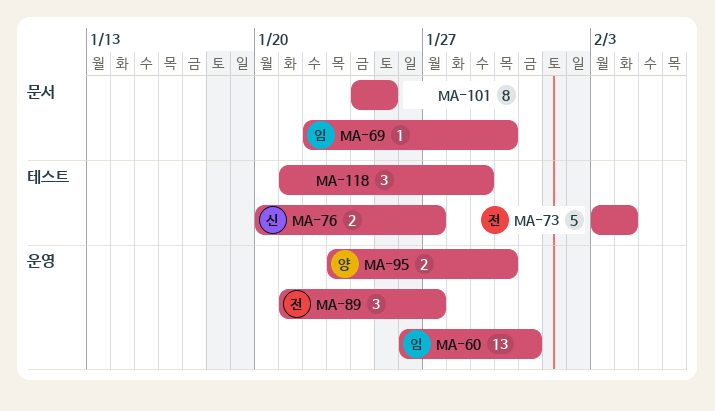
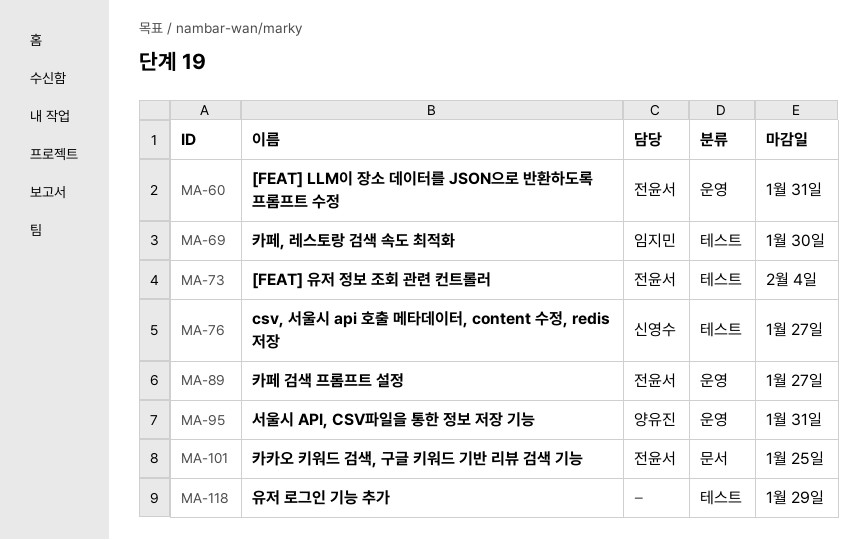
MA-60, owner: 임지민 -> 전윤서
MA-69, label: 문서 -> 테스트
MA-95, due: Jan 30 -> Jan 31
MA-101, owner: none -> 전윤서

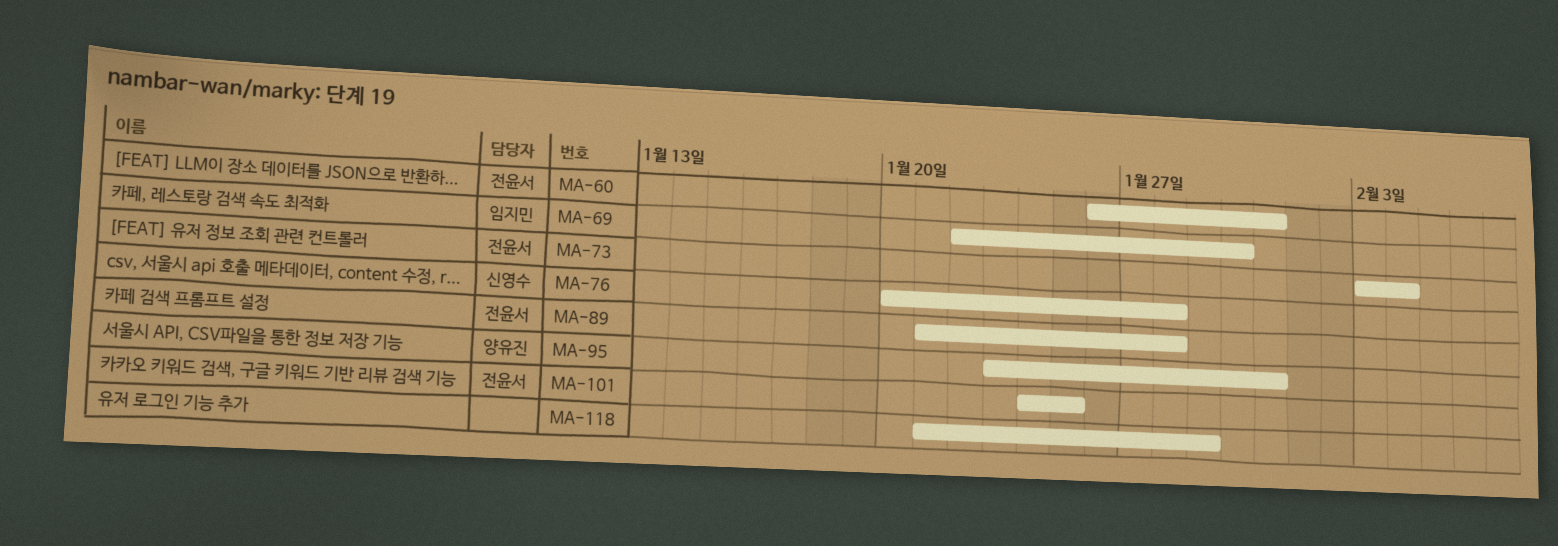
MA-76, due: Jan 27 -> Jan 28
MA-89, due: Jan 27 -> Jan 28

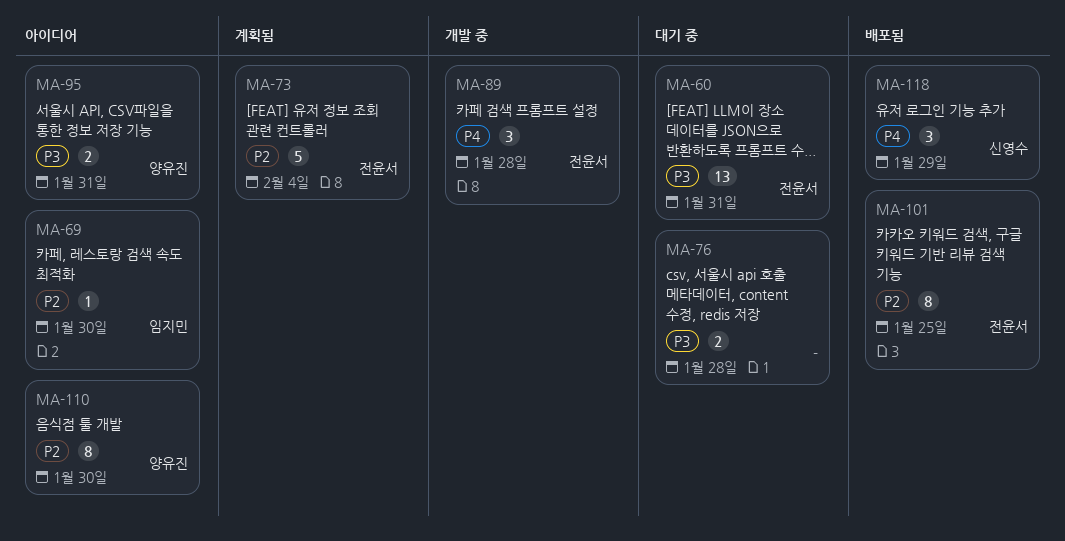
MA-76, owner: 신영수 -> none
MA-110: none -> present
MA-118, owner: none -> 신영수

